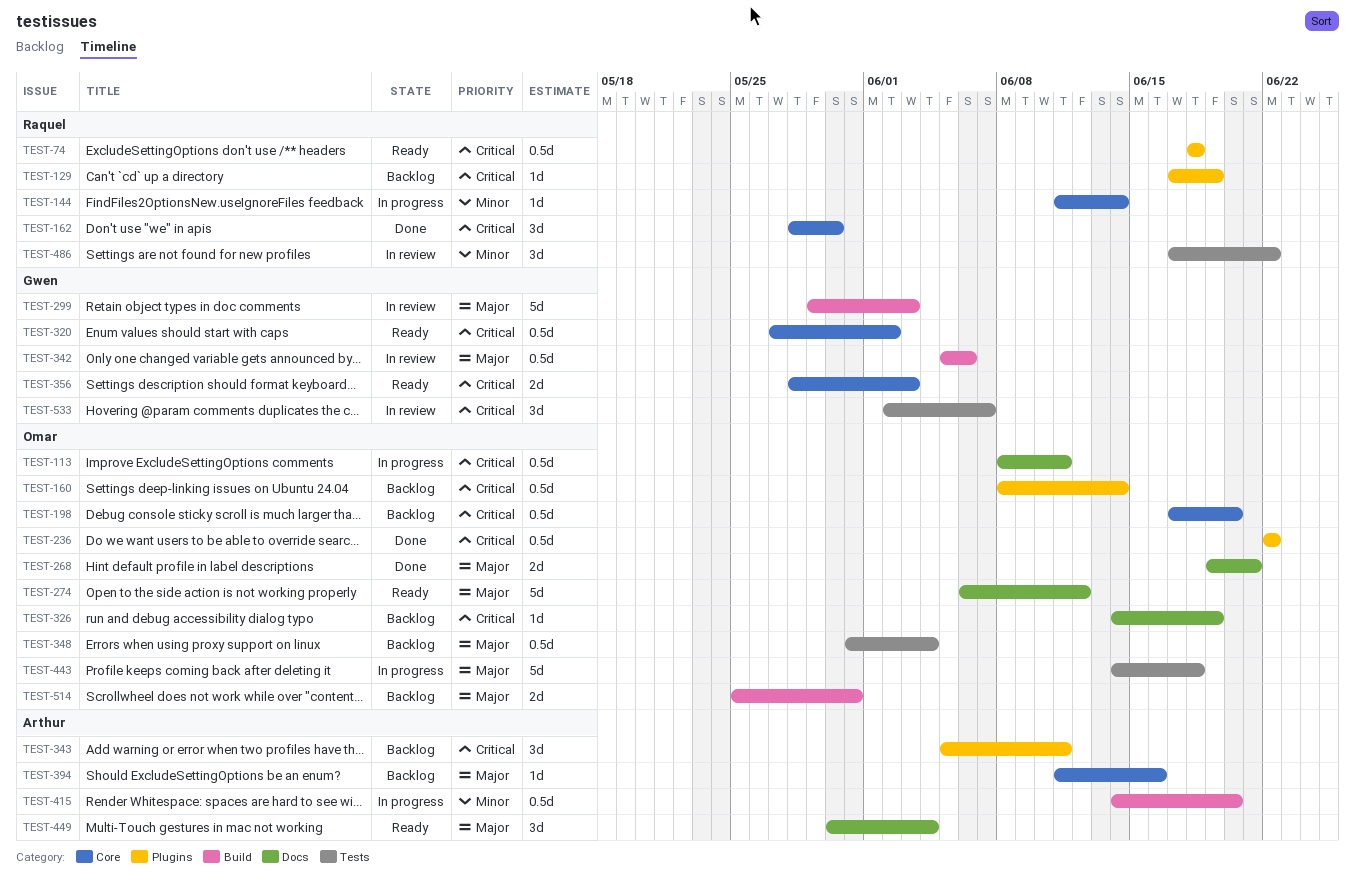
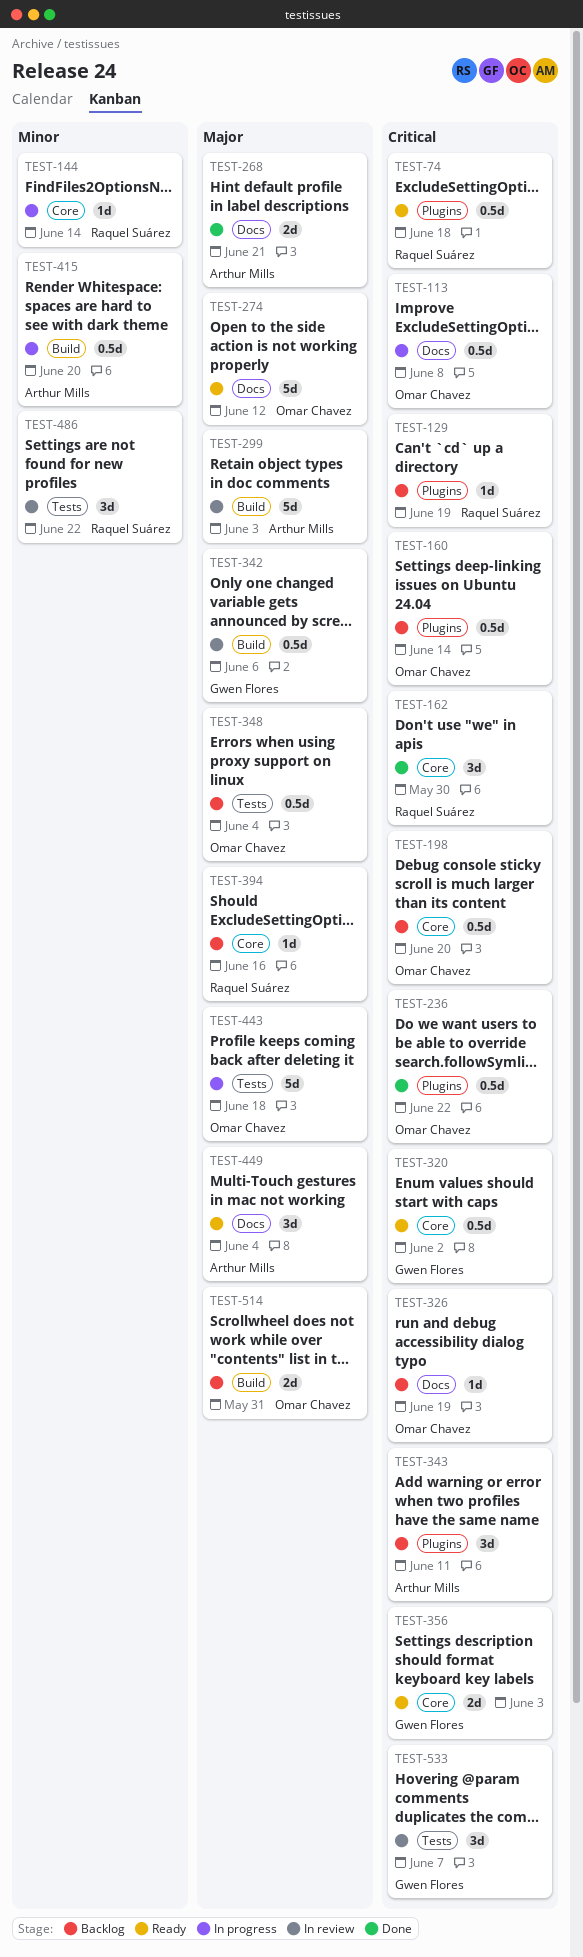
TEST-113, due: Jun 11 -> Jun 8
TEST-268, owner: Omar Chavez -> Arthur Mills
TEST-299, owner: Gwen Flores -> Arthur Mills
TEST-394, owner: Arthur Mills -> Raquel Suárez

